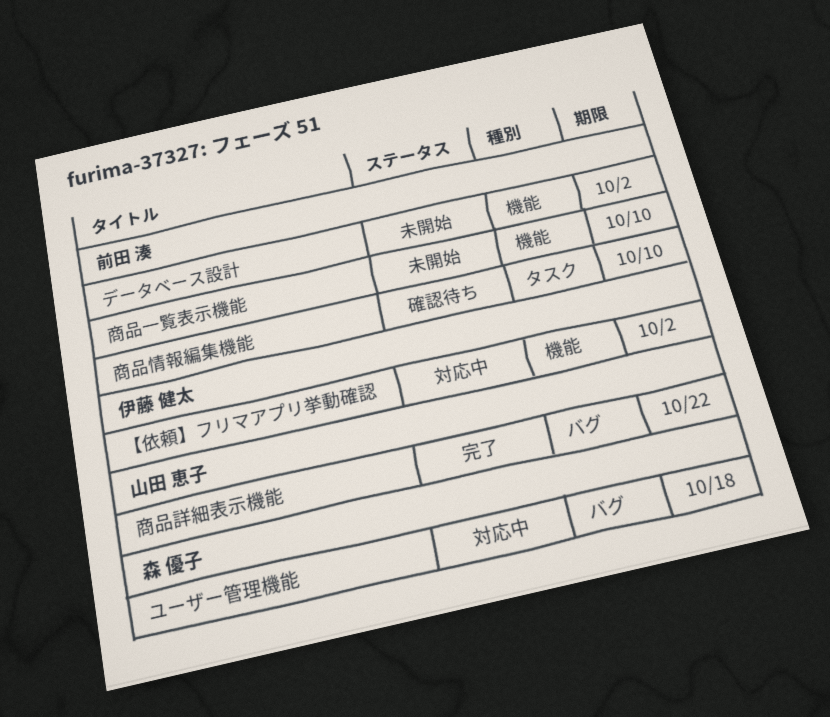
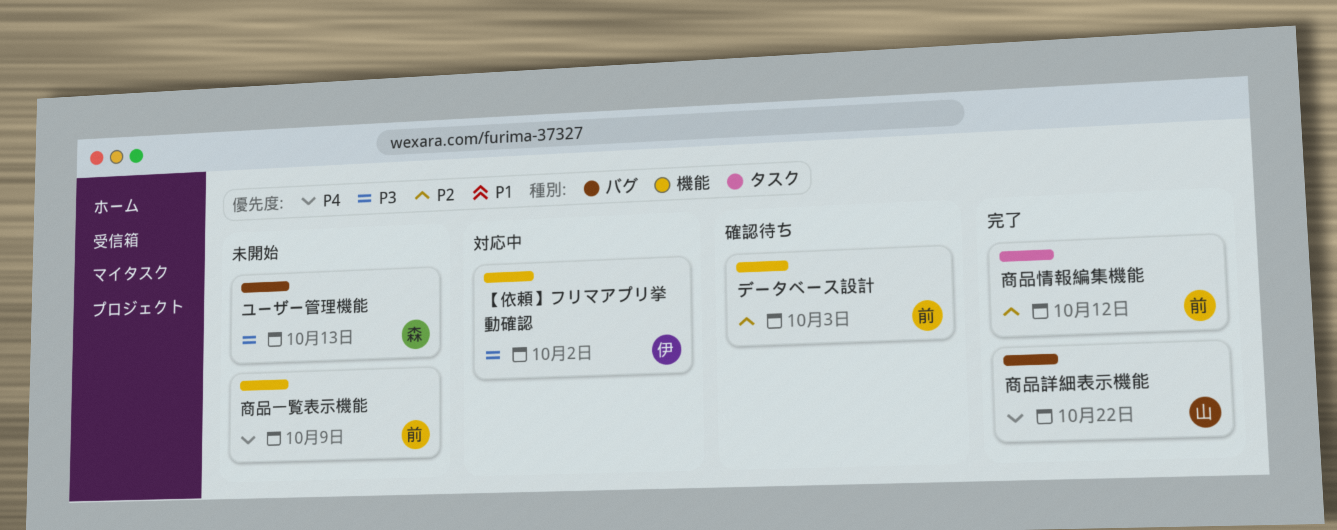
データベース設計, status: 未開始 -> 確認待ち
データベース設計, due: Oct 2 -> Oct 3
ユーザー管理機能, status: 対応中 -> 未開始
ユーザー管理機能, due: Oct 18 -> Oct 13
商品一覧表示機能, due: Oct 10 -> Oct 9
商品情報編集機能, status: 確認待ち -> 完了
商品情報編集機能, due: Oct 10 -> Oct 12

